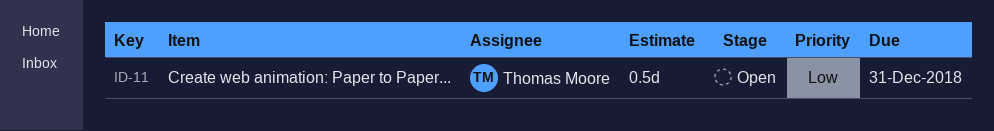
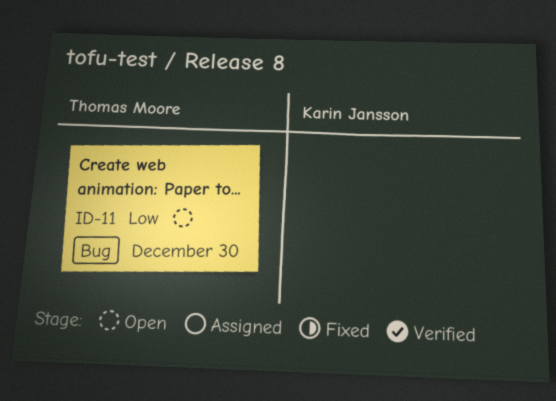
ID-11, due: Dec 31 -> Dec 30

